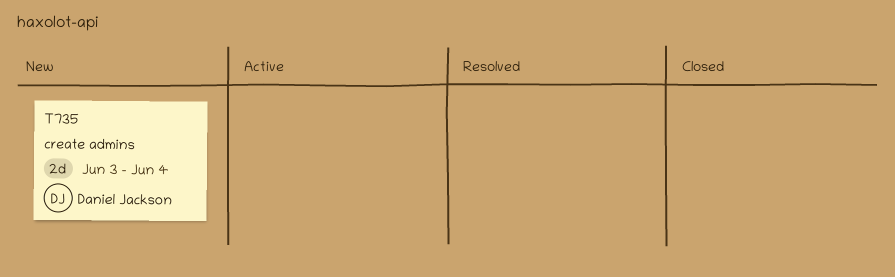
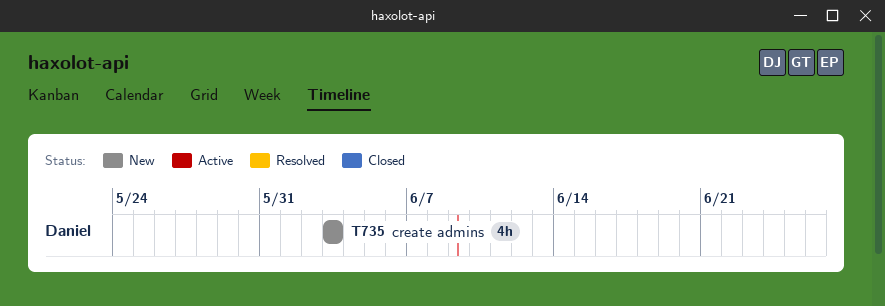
T735, estimate: 2d -> 4h
T735, due: Jun 4 -> Jun 3

